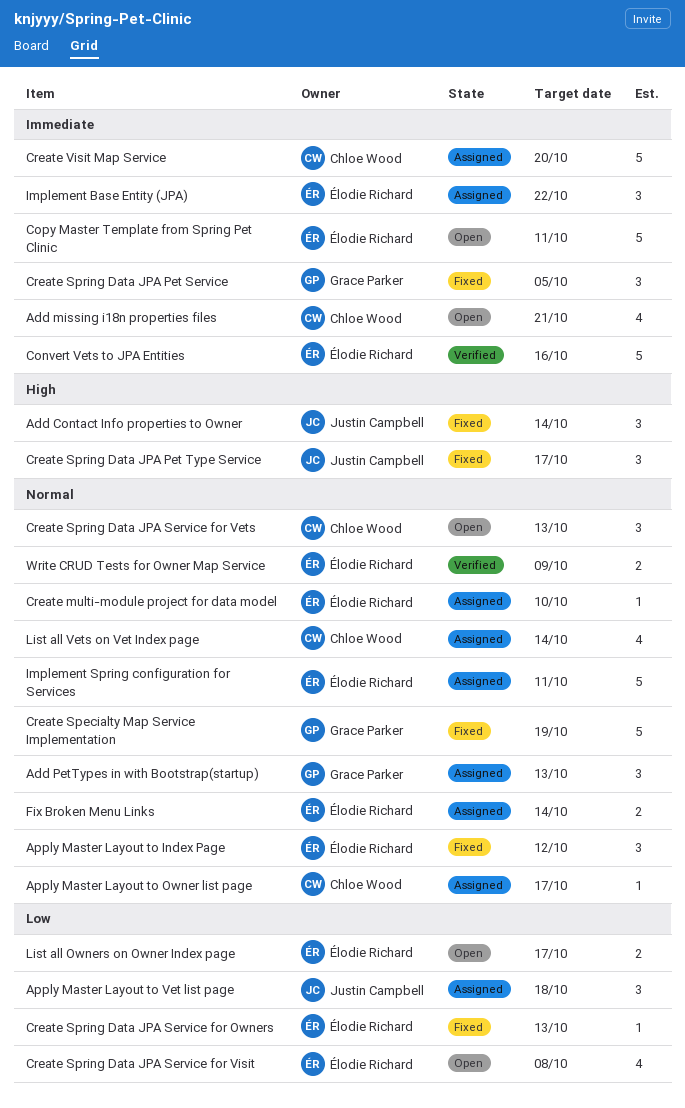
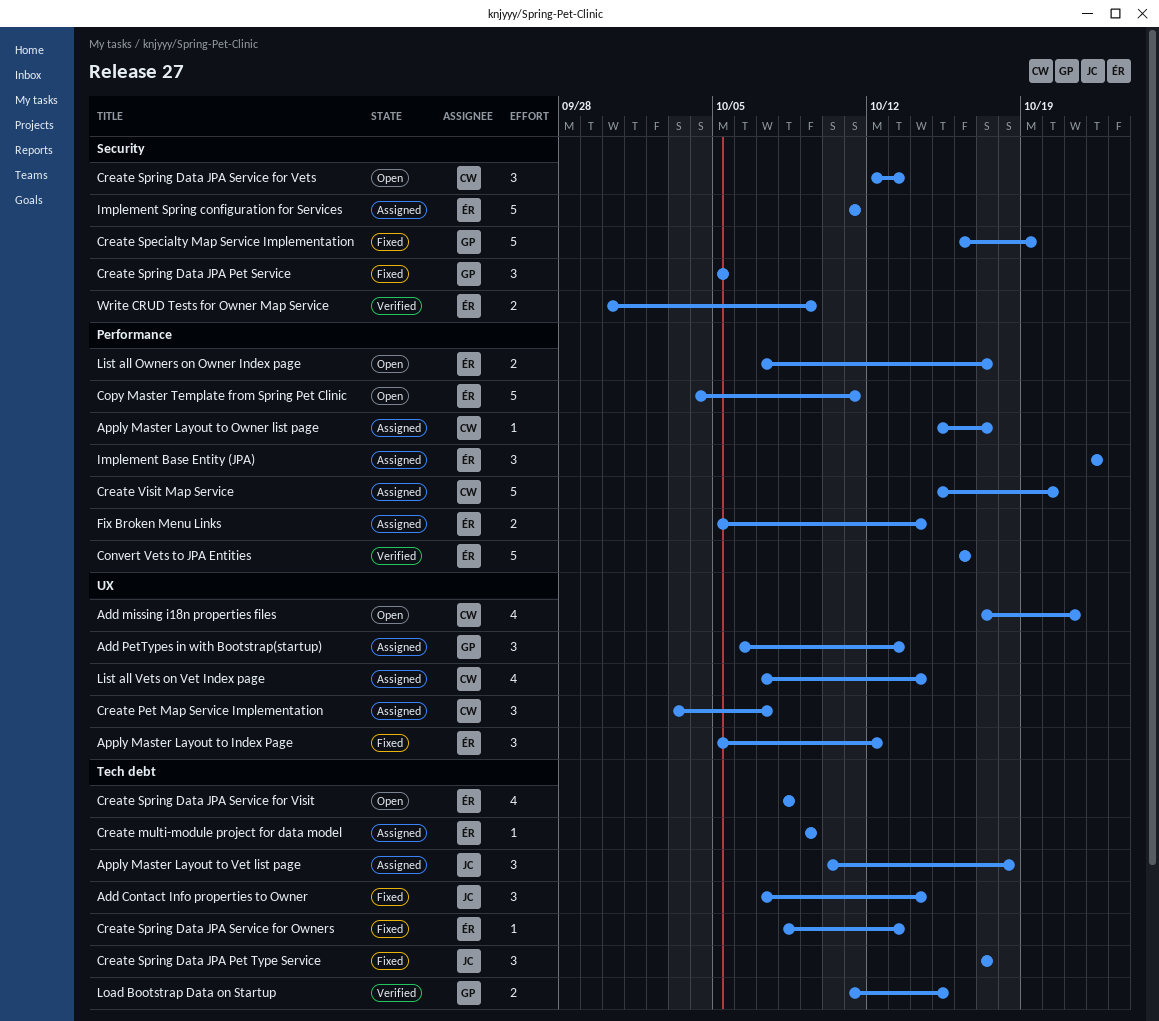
Create multi-module project for data model, due: Oct 10 -> Oct 9
Create Pet Map Service Implementation: none -> present
Load Bootstrap Data on Startup: none -> present

